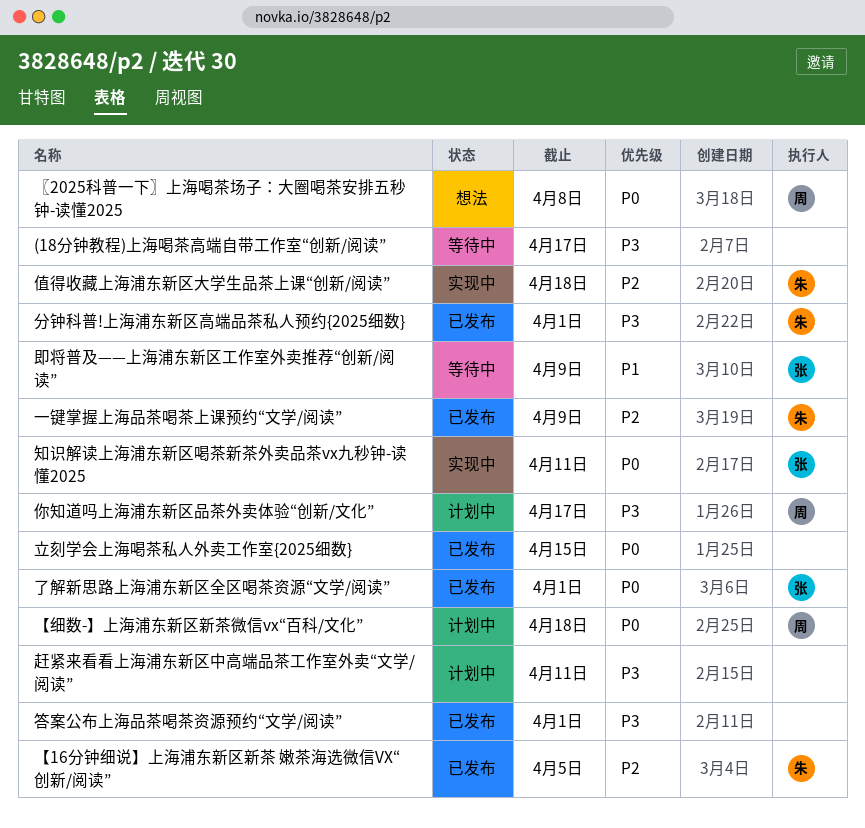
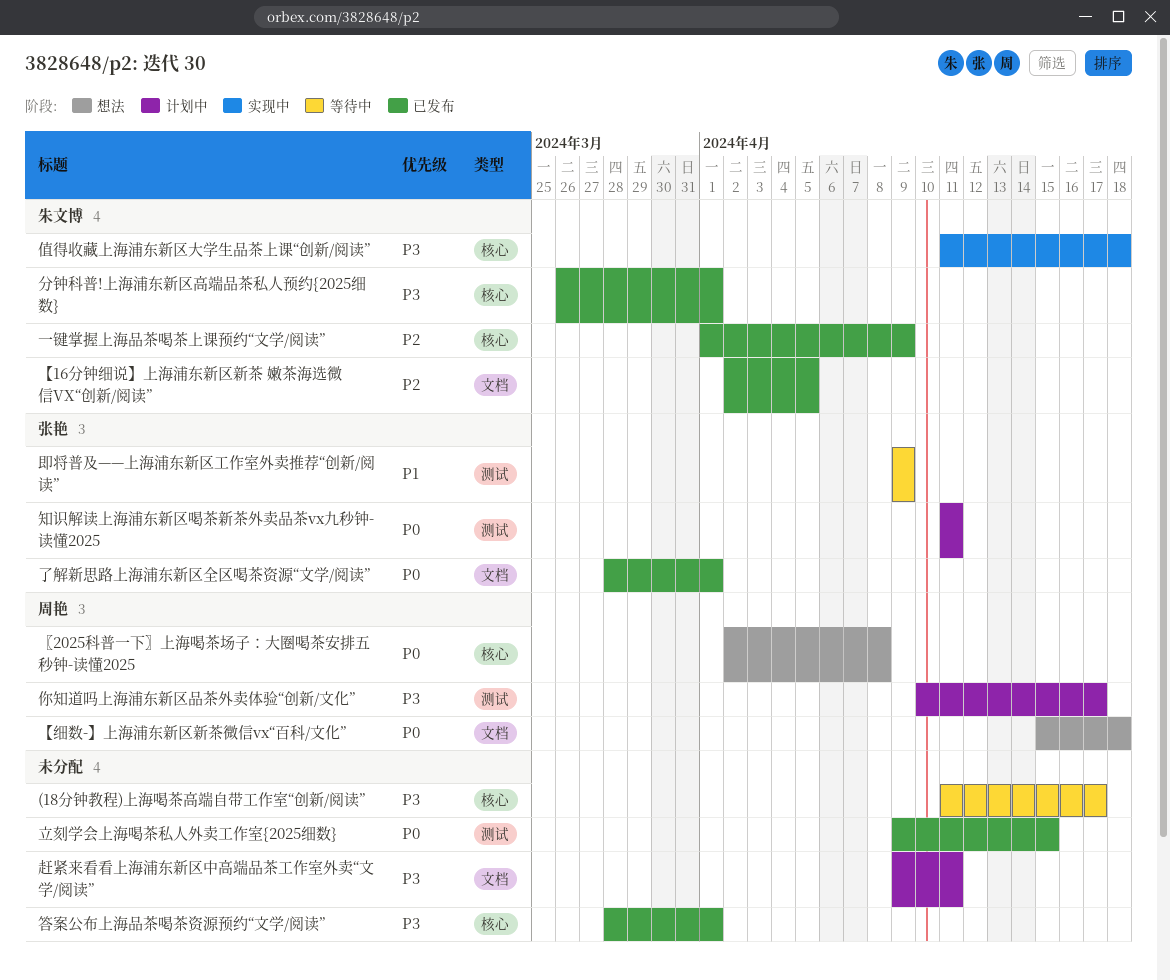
【细数-】上海浦东新区新茶微信vx“百科/文化”, status: 计划中 -> 想法
值得收藏上海浦东新区大学生品茶上课“创新/阅读”, priority: P2 -> P3
知识解读上海浦东新区喝茶新茶外卖品茶vx九秒钟-读懂2025, status: 实现中 -> 计划中

